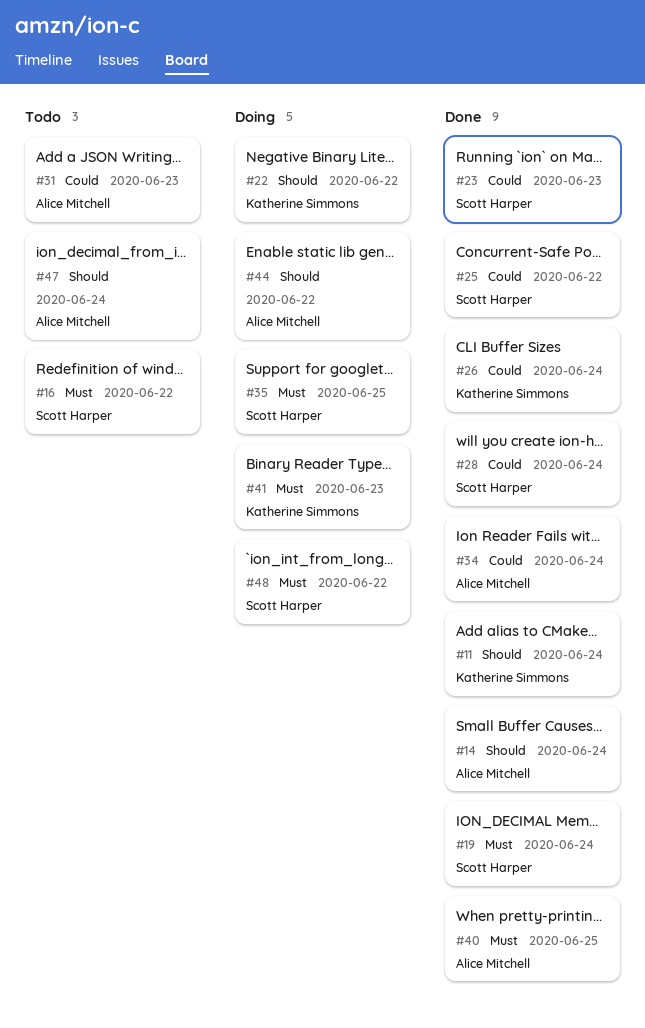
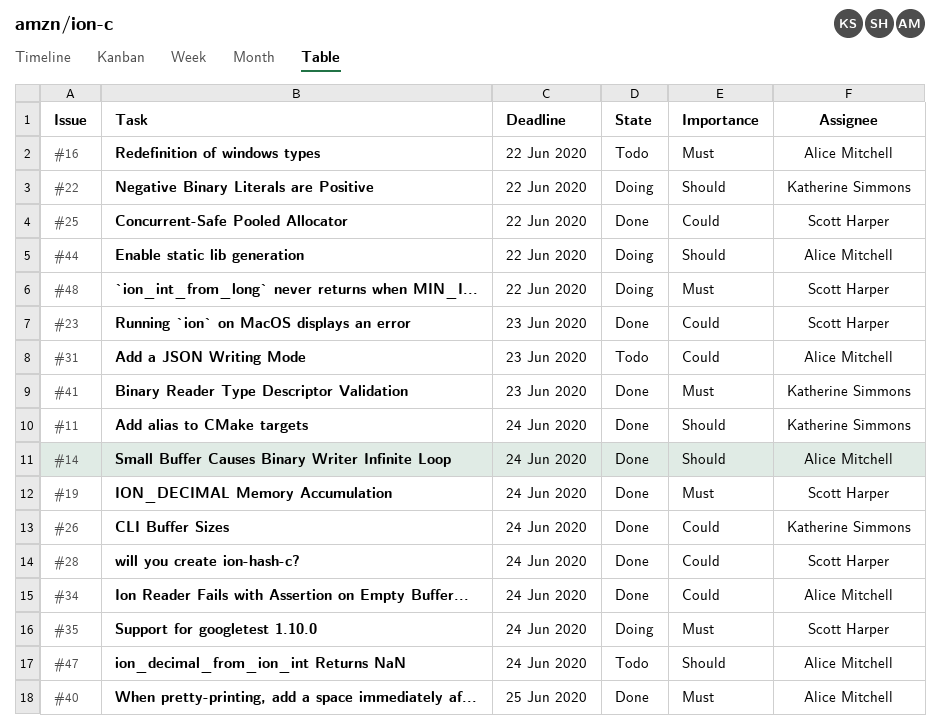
#16, owner: Scott Harper -> Alice Mitchell
#35, due: Jun 25 -> Jun 24
#41, status: Doing -> Done

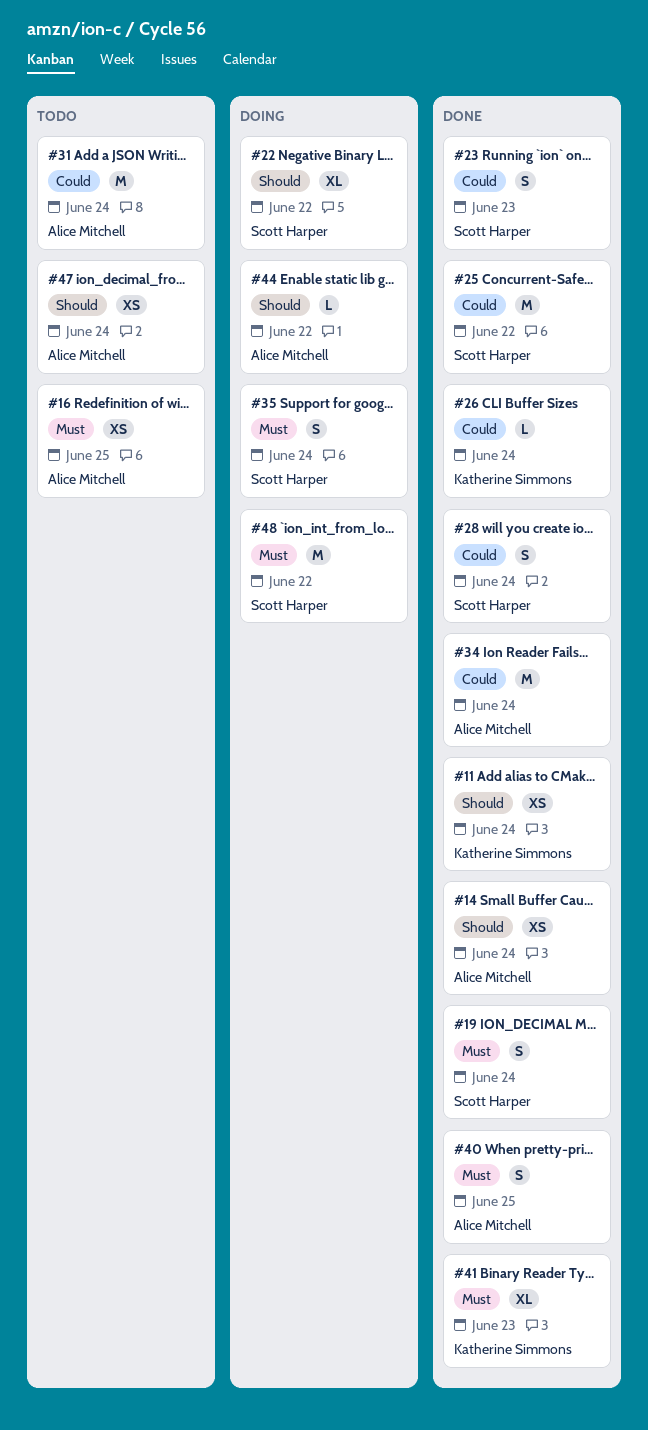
#16, due: Jun 22 -> Jun 25
#22, owner: Katherine Simmons -> Scott Harper
#31, due: Jun 23 -> Jun 24

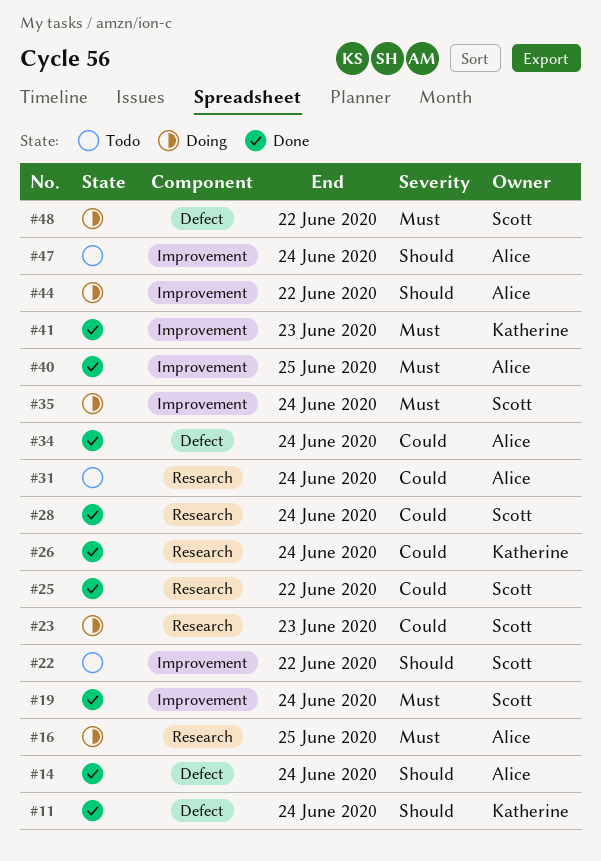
#16, status: Todo -> Doing
#22, status: Doing -> Todo
#23, status: Done -> Doing

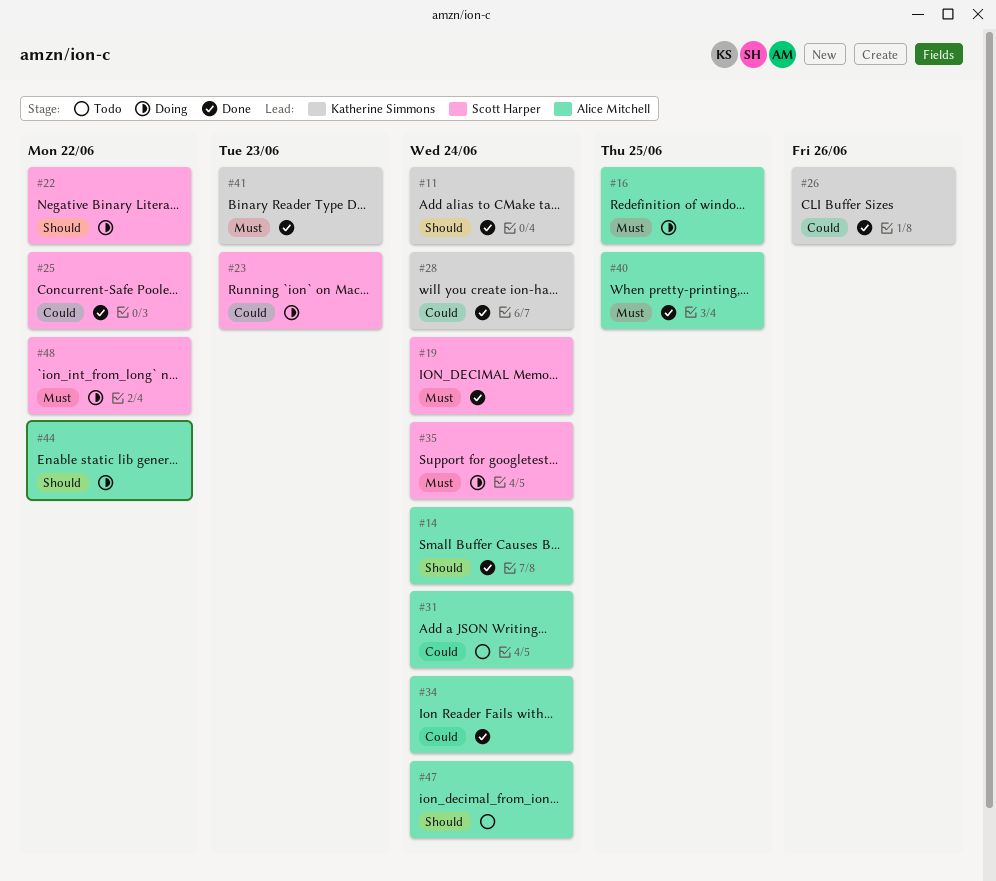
#22, status: Todo -> Doing
#26, due: Jun 24 -> Jun 26
#28, owner: Scott Harper -> Katherine Simmons

